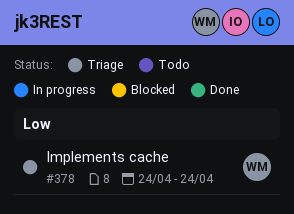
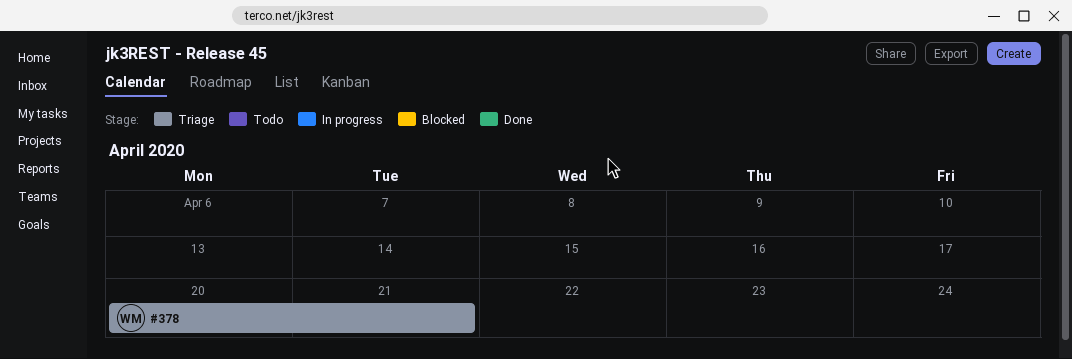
#378, start: Apr 24 -> Apr 20
#378, due: Apr 24 -> Apr 21

